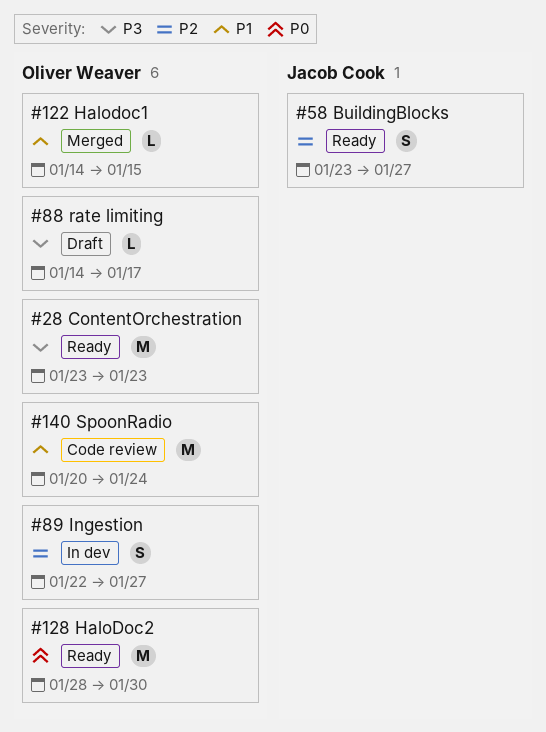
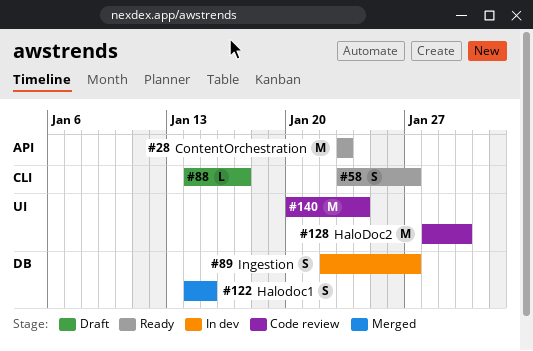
#122, estimate: L -> S
#128, status: Ready -> Code review

